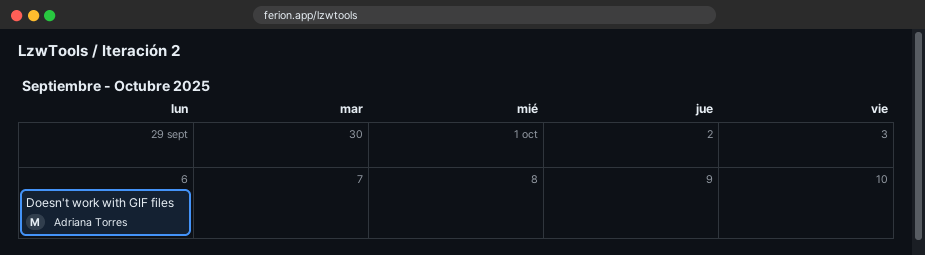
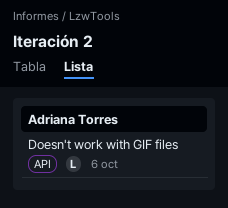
Doesn't work with GIF files, estimate: M -> L

